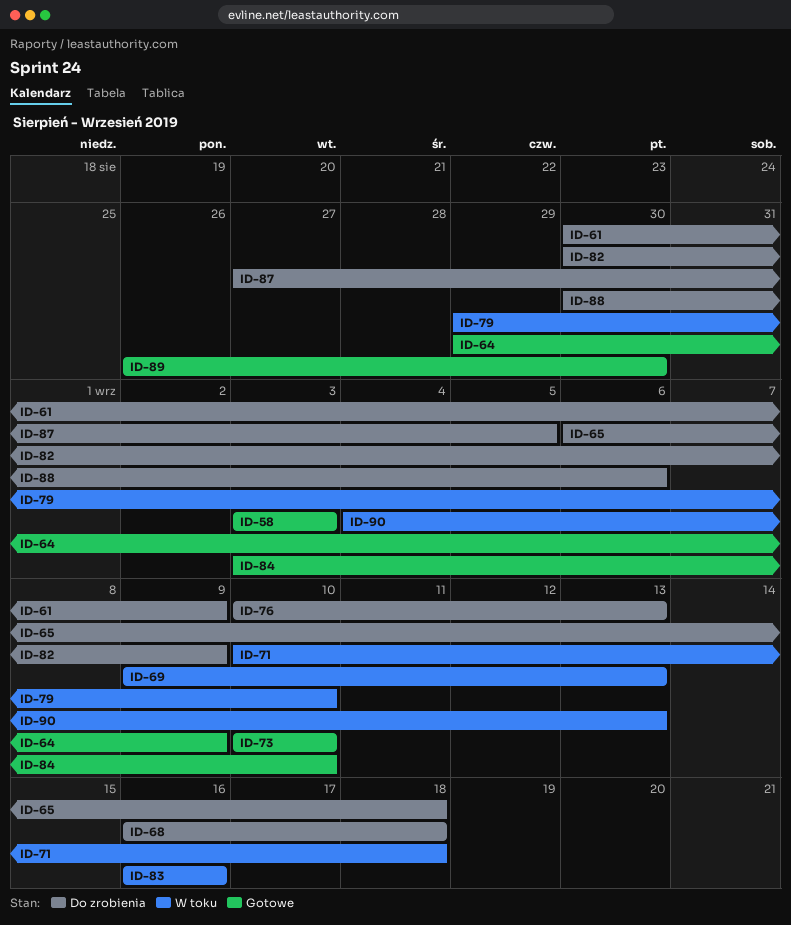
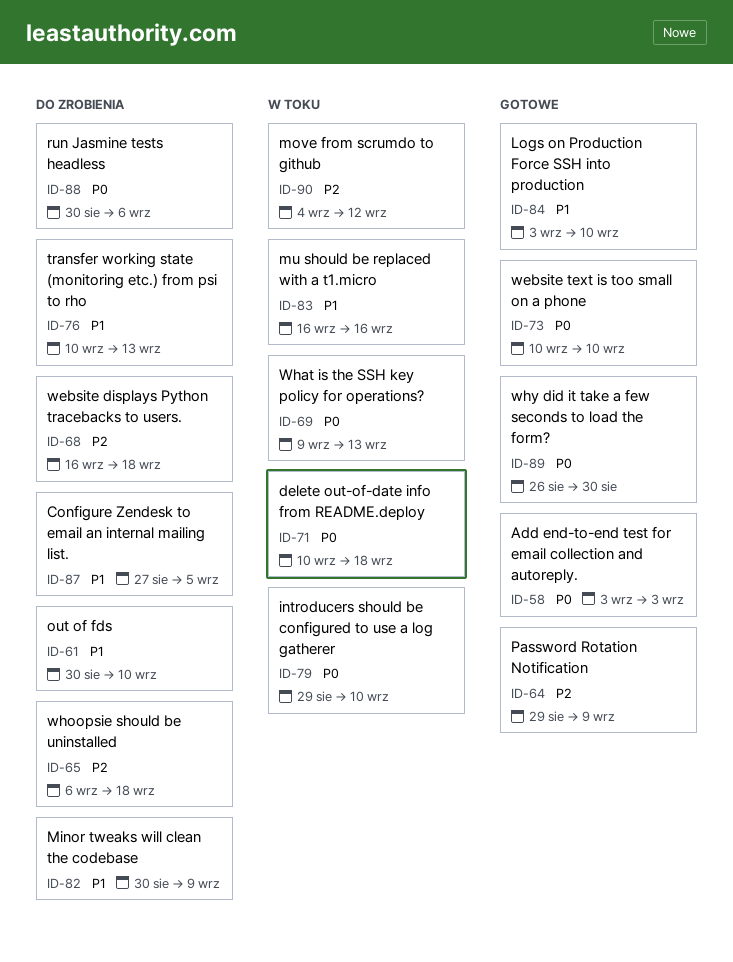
ID-61, due: Sep 9 -> Sep 10
ID-90, due: Sep 13 -> Sep 12

